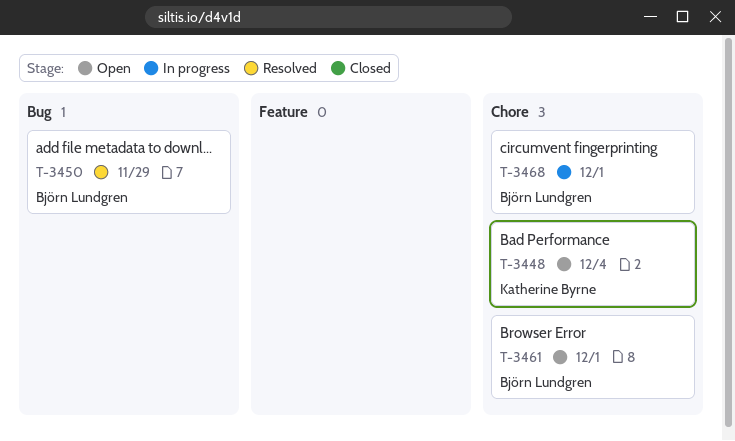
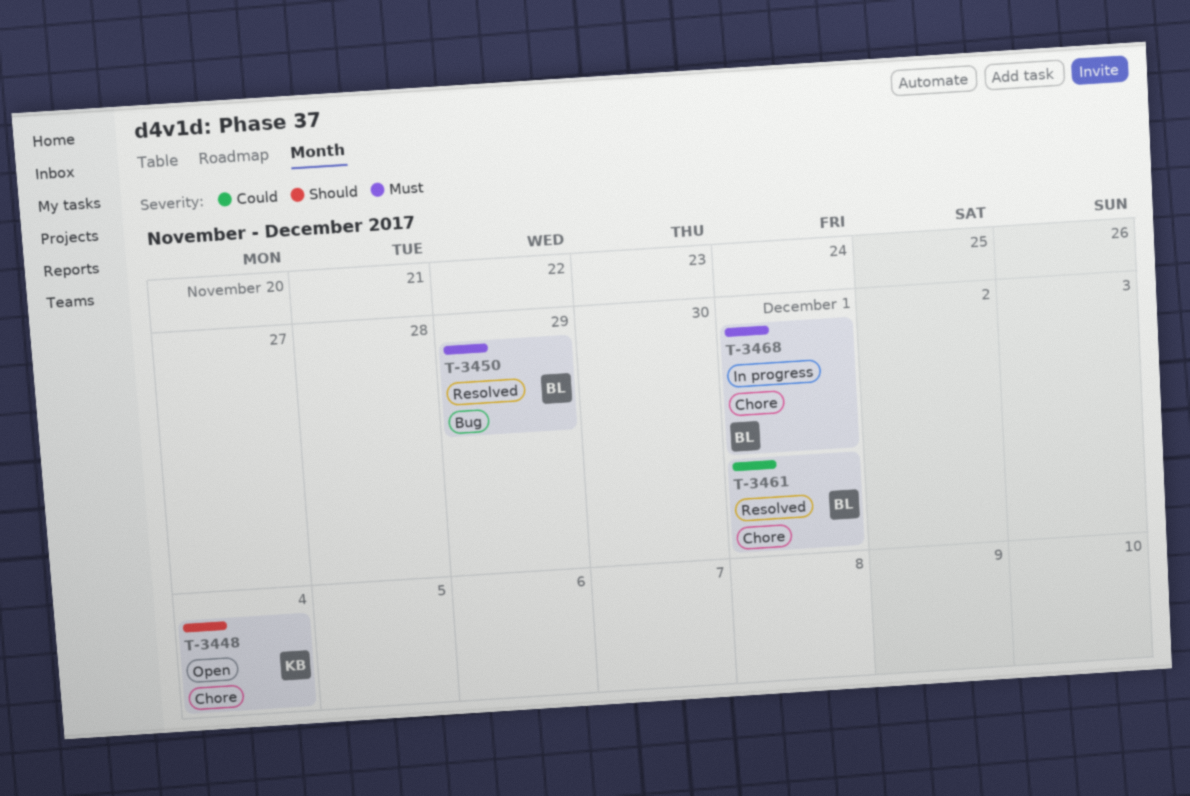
T-3461, status: Open -> Resolved

